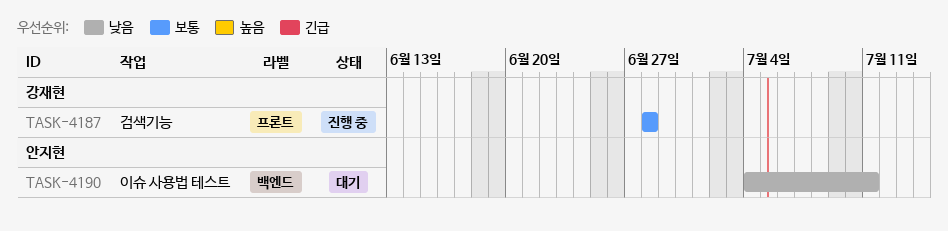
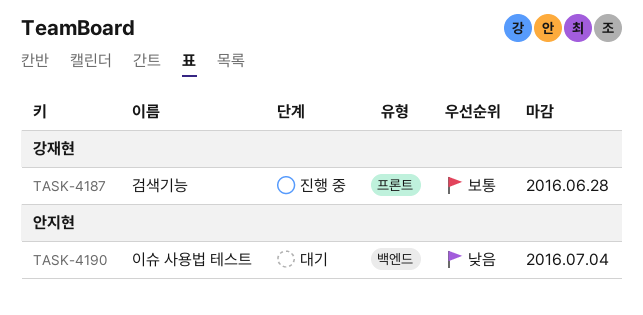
TASK-4190, due: Jul 11 -> Jul 4

